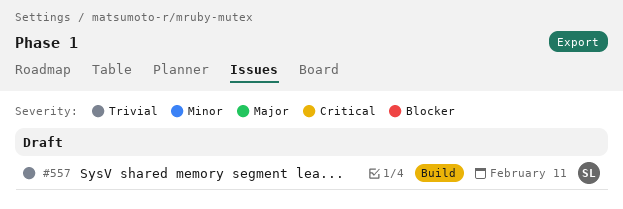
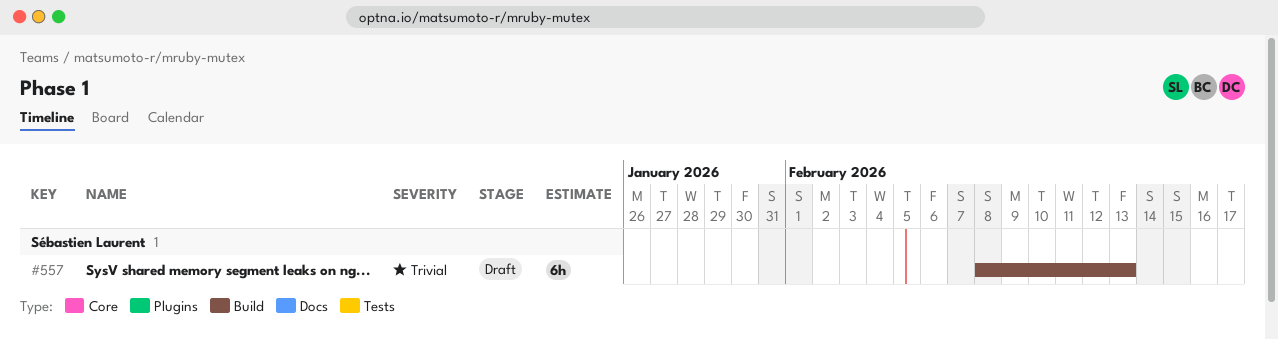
#557, due: Feb 11 -> Feb 13

